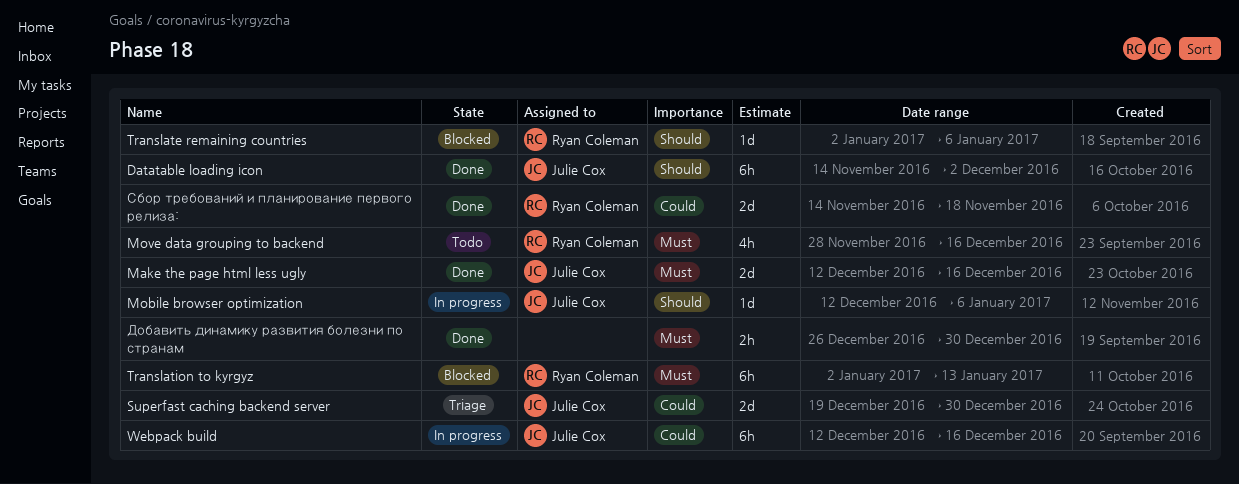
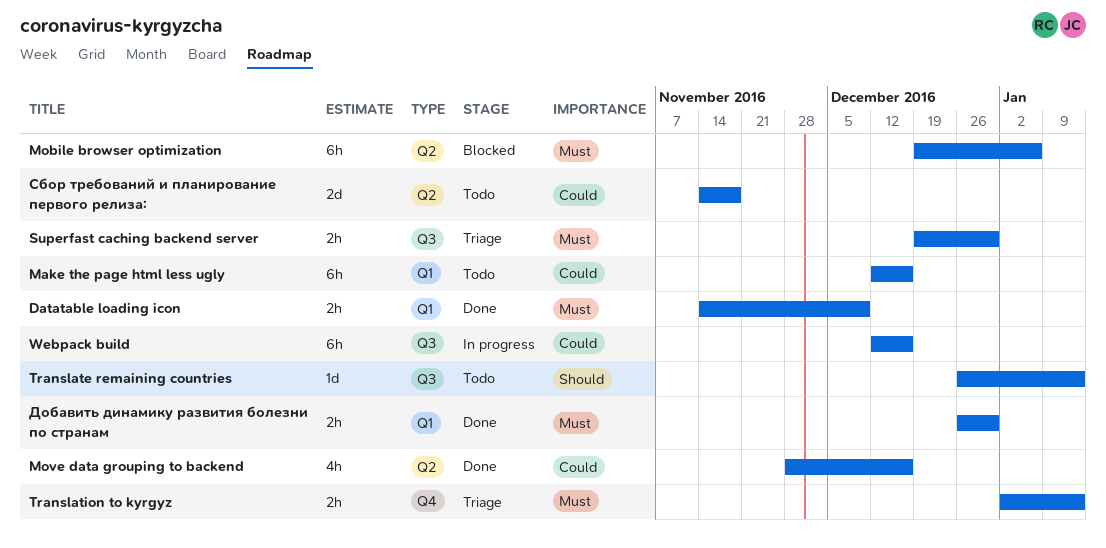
Datatable loading icon, priority: Should -> Must
Datatable loading icon, estimate: 6h -> 2h
Datatable loading icon, due: Dec 2 -> Dec 9
Make the page html less ugly, status: Done -> Todo
Make the page html less ugly, priority: Must -> Could
Make the page html less ugly, estimate: 2d -> 6h
Mobile browser optimization, status: In progress -> Blocked
Mobile browser optimization, priority: Should -> Must
Mobile browser optimization, estimate: 1d -> 6h
Mobile browser optimization, start: Dec 12 -> Dec 19
Move data grouping to backend, status: Todo -> Done
Move data grouping to backend, priority: Must -> Could
Superfast caching backend server, priority: Could -> Must
Superfast caching backend server, estimate: 2d -> 2h
Translate remaining countries, status: Blocked -> Todo
Translate remaining countries, start: Jan 2 -> Dec 26
Translate remaining countries, due: Jan 6 -> Jan 13
Translation to kyrgyz, status: Blocked -> Triage
Translation to kyrgyz, estimate: 6h -> 2h
Сбор требований и планирование первого релиза:, status: Done -> Todo

